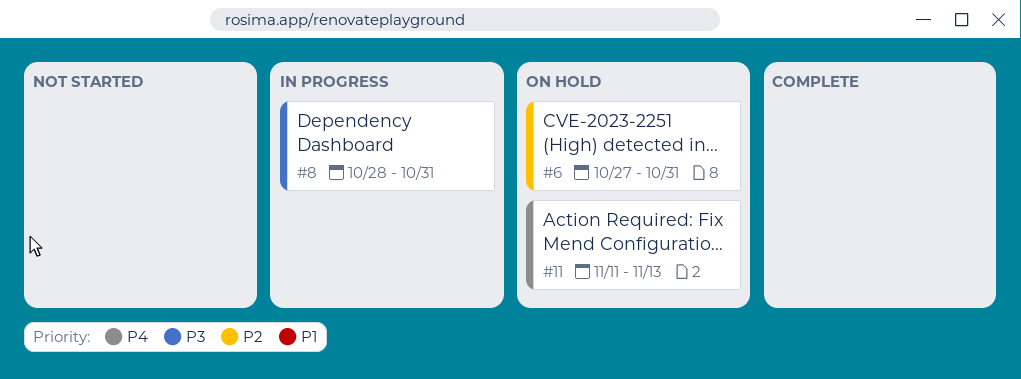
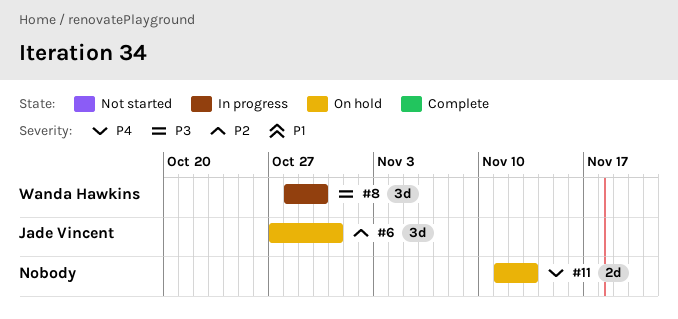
#8, due: Oct 31 -> Oct 30

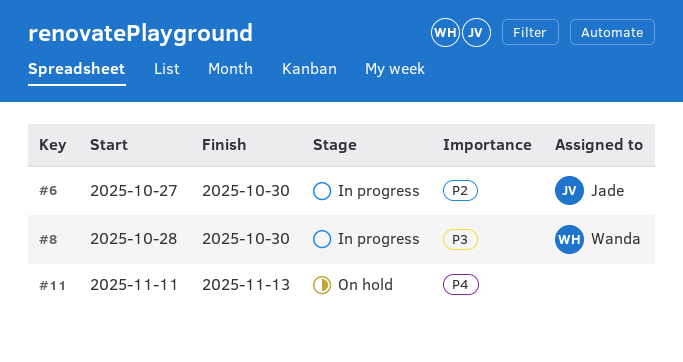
#6, status: On hold -> In progress
#6, due: Oct 31 -> Oct 30

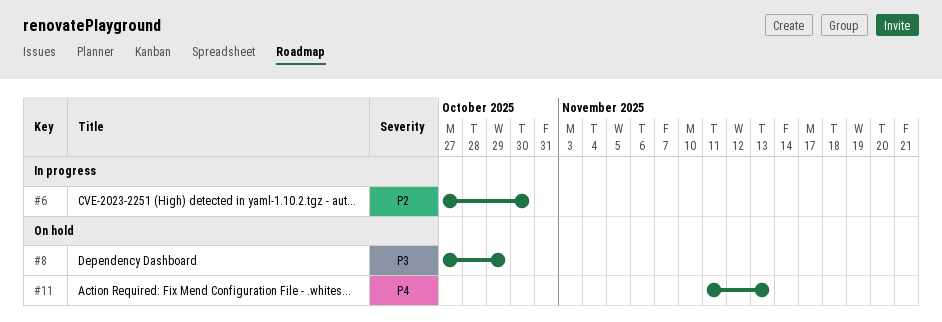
#8, status: In progress -> On hold
#8, start: Oct 28 -> Oct 27
#8, due: Oct 30 -> Oct 29

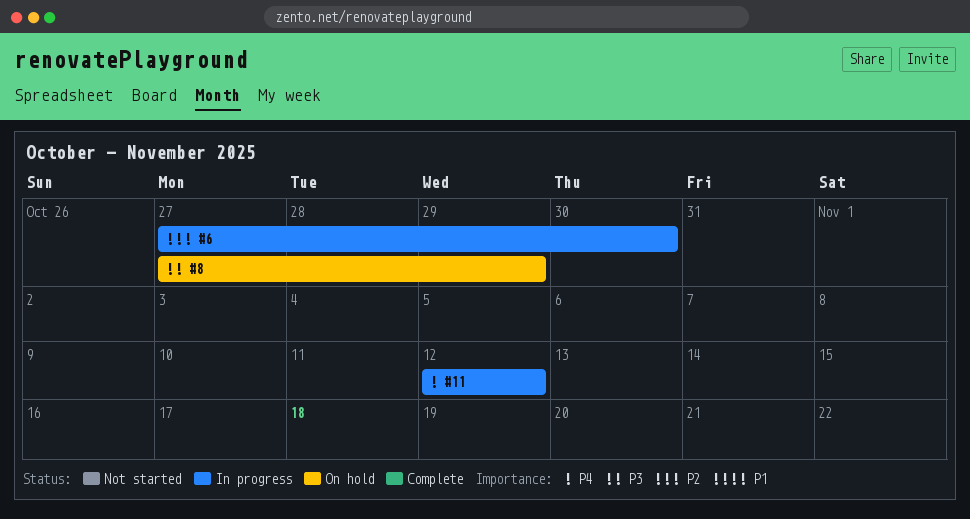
#11, status: On hold -> In progress
#11, start: Nov 11 -> Nov 12
#11, due: Nov 13 -> Nov 12

